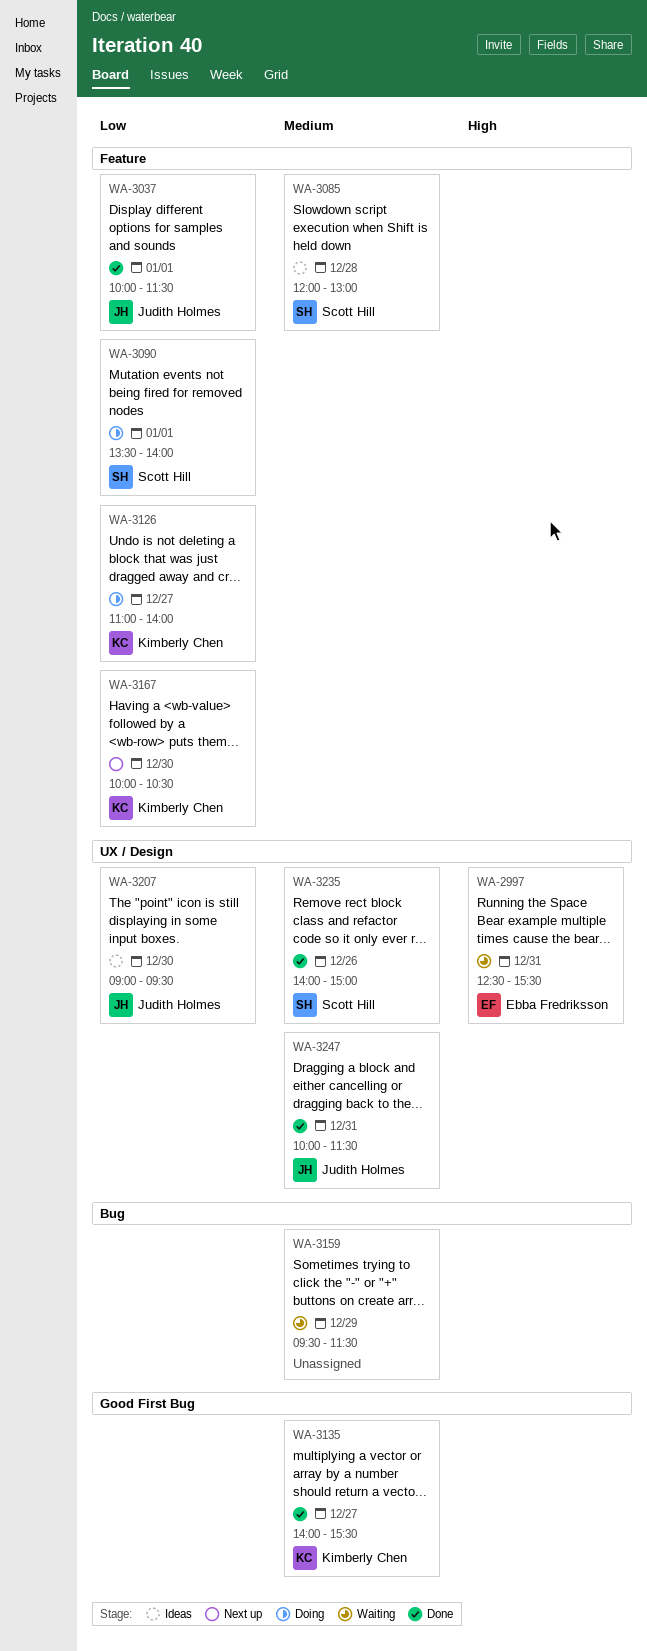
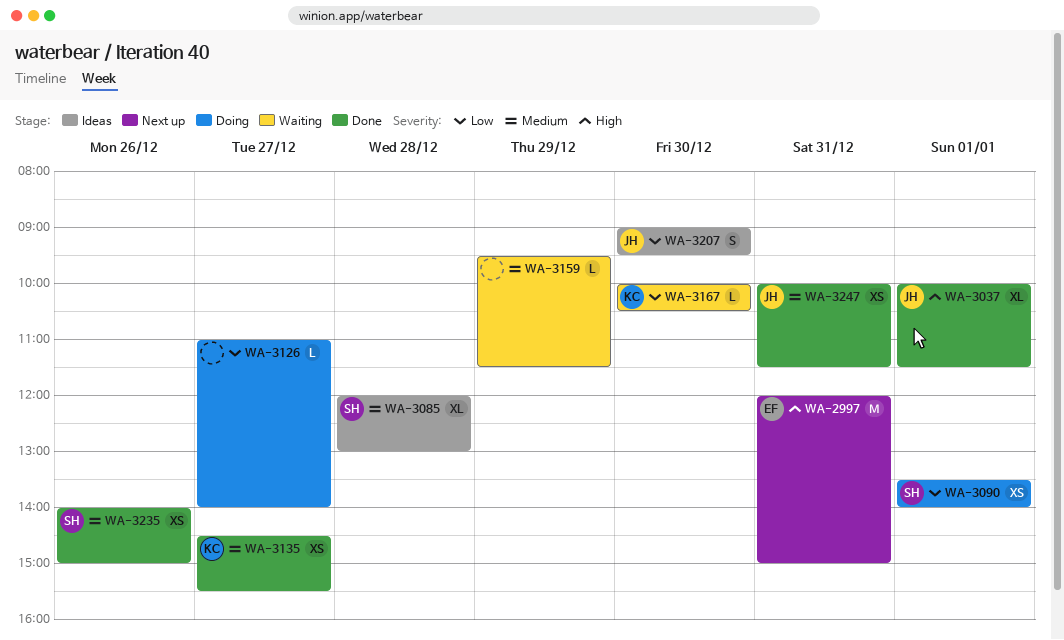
WA-2997, status: Waiting -> Next up
WA-2997, begins: 12:30 -> 12:00
WA-2997, ends: 15:30 -> 15:00
WA-3037, priority: Low -> High
WA-3126, owner: Kimberly Chen -> none
WA-3135, begins: 14:00 -> 14:30
WA-3167, status: Next up -> Waiting

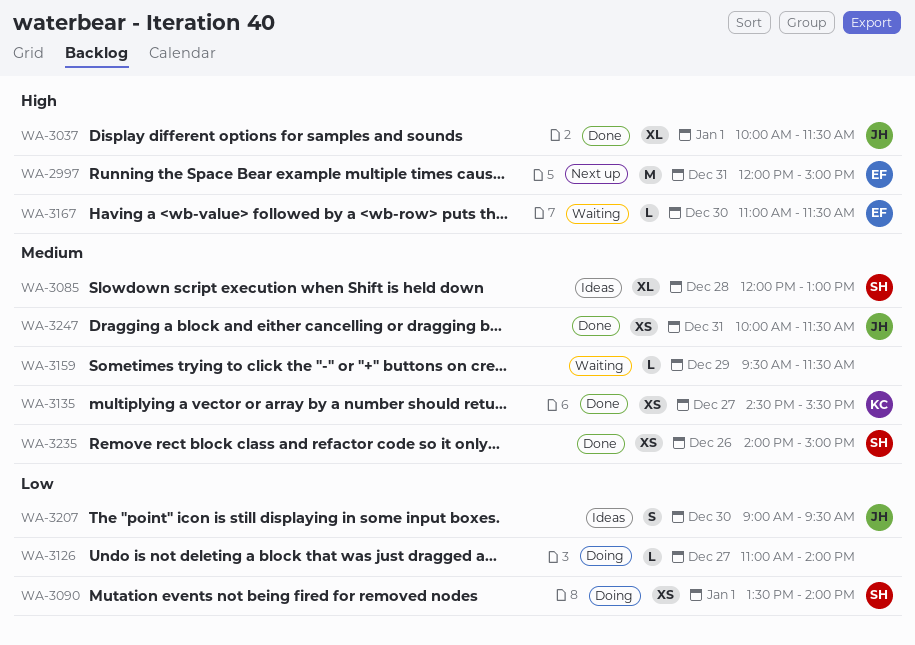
WA-3167, owner: KC -> EF
WA-3167, priority: Low -> High
WA-3167, begins: 10:00 -> 11:00
WA-3167, ends: 10:30 -> 11:30

